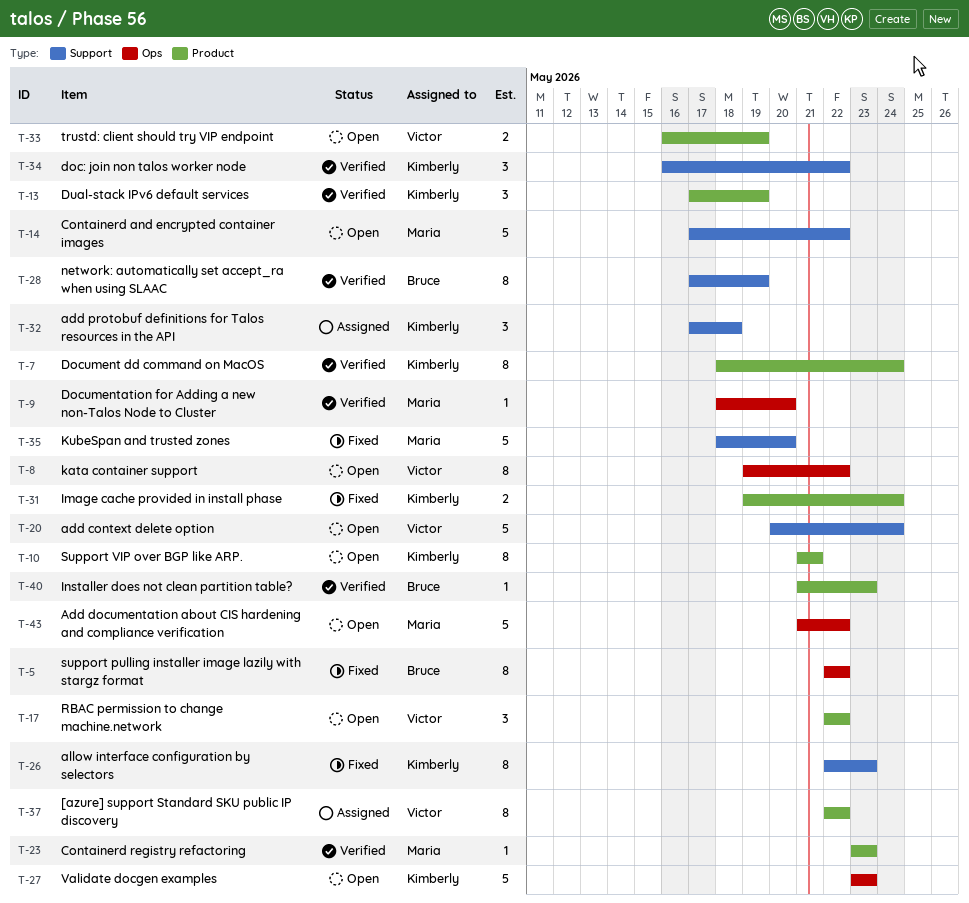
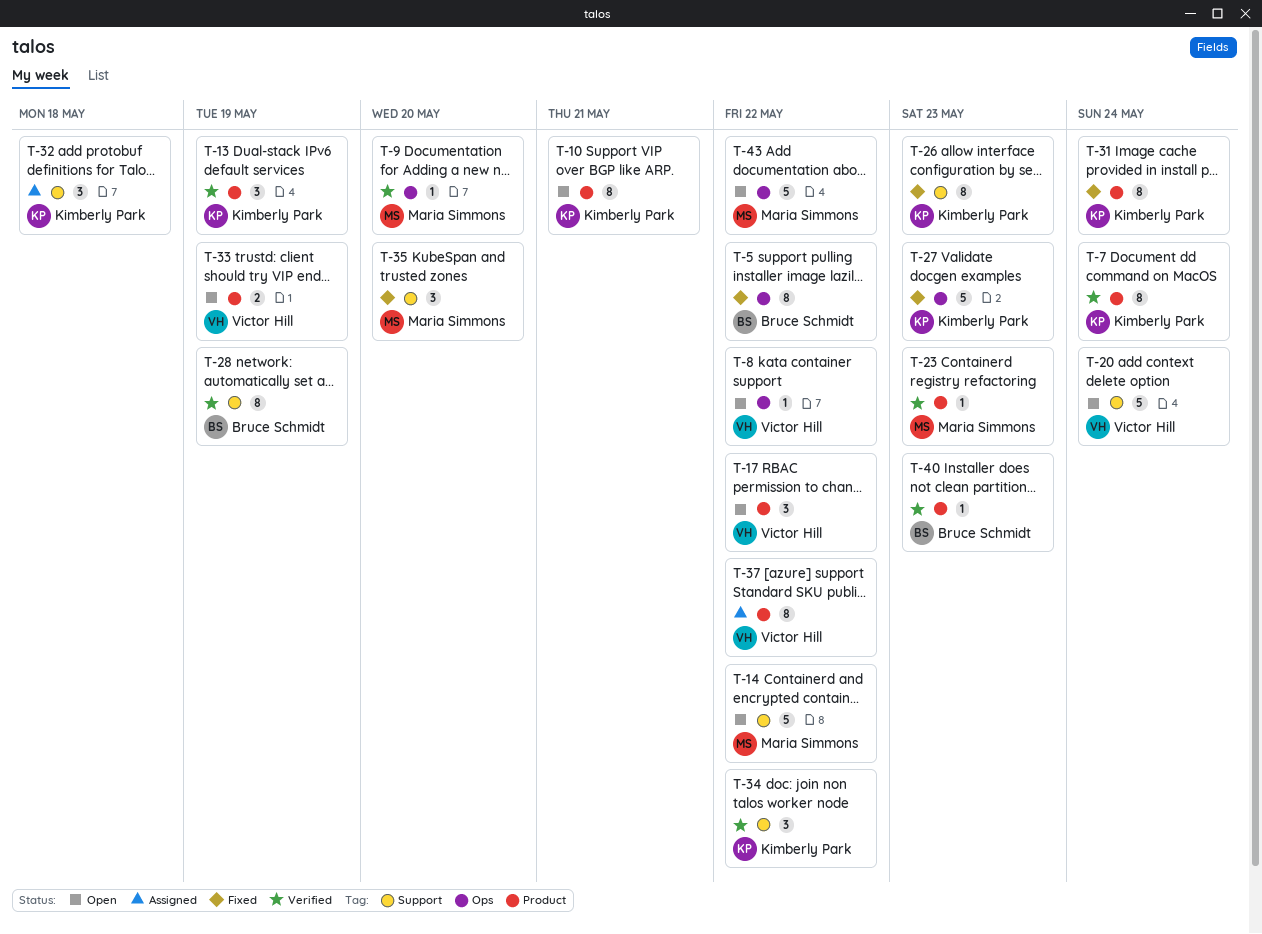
T-8, estimate: 8 -> 1
T-27, status: Open -> Fixed
T-31, estimate: 2 -> 8
T-35, estimate: 5 -> 3

